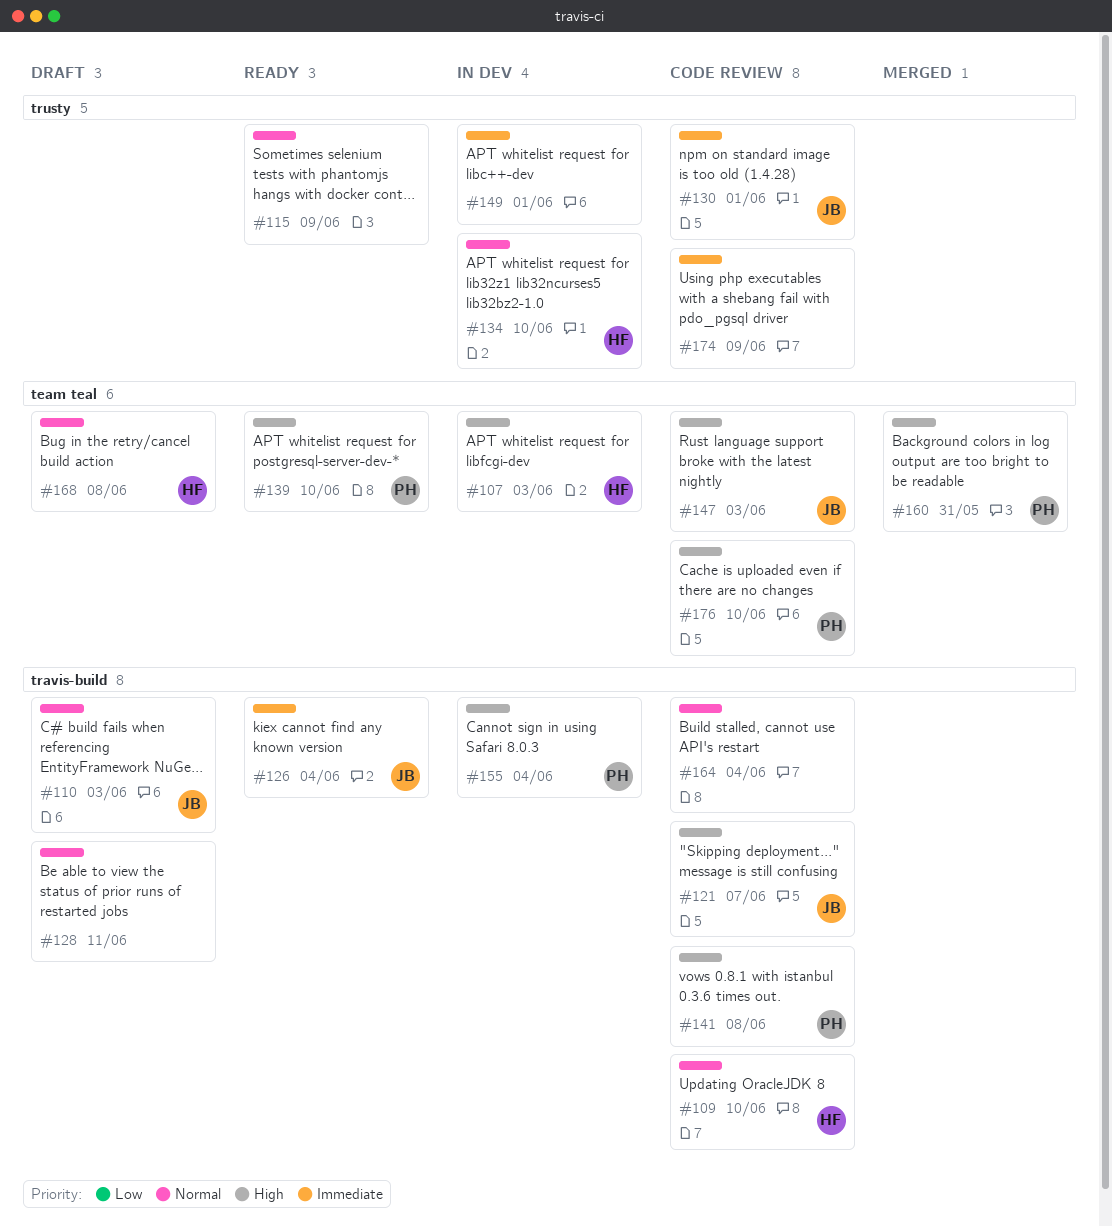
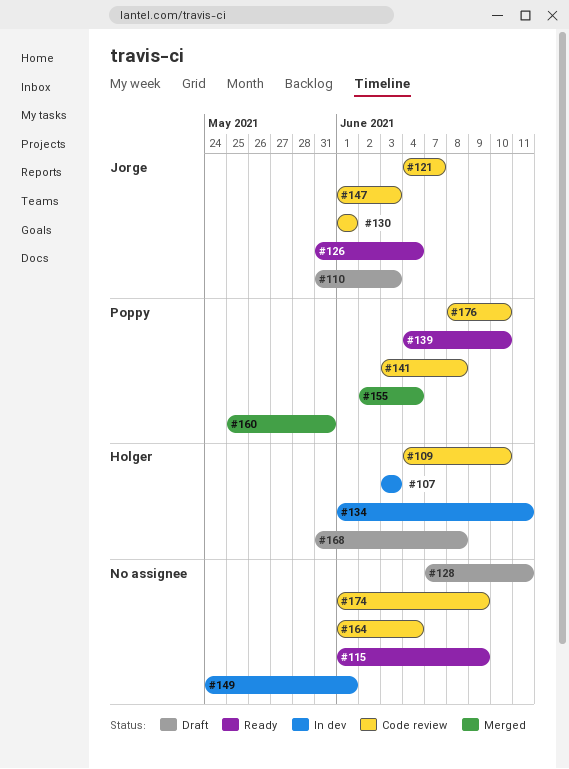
#134, due: Jun 10 -> Jun 11
#155, status: In dev -> Merged

